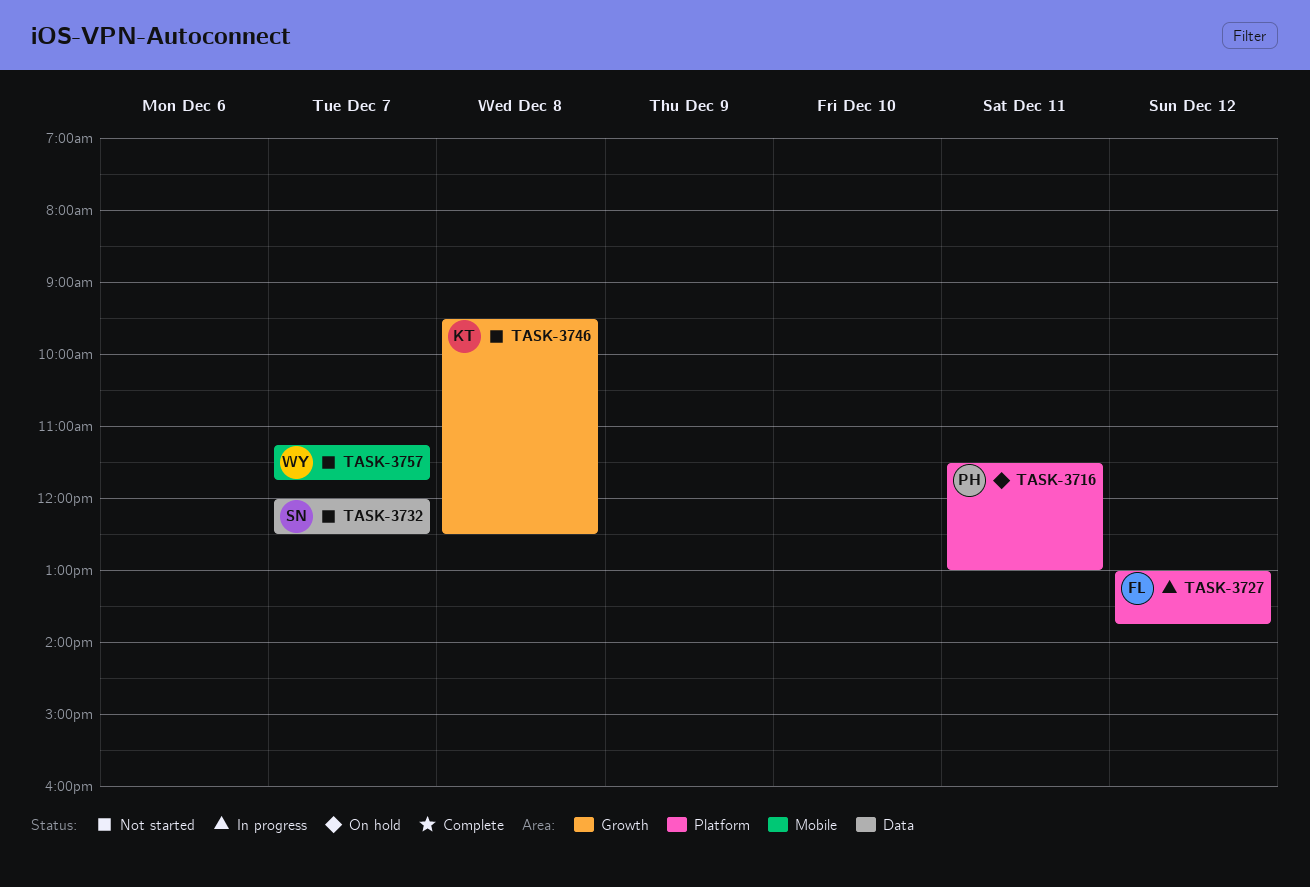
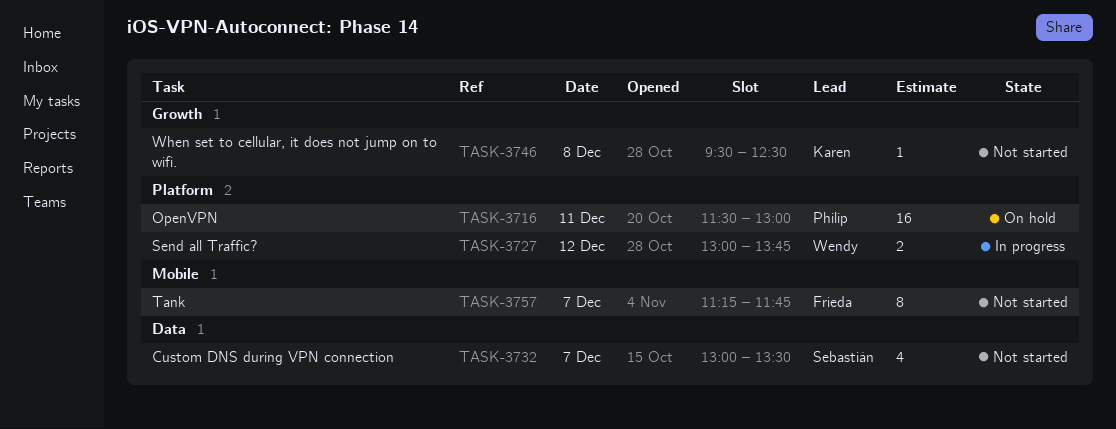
TASK-3727, owner: Frieda -> Wendy
TASK-3732, begins: 12:00 -> 13:00
TASK-3732, ends: 12:30 -> 13:30
TASK-3757, owner: Wendy -> Frieda

